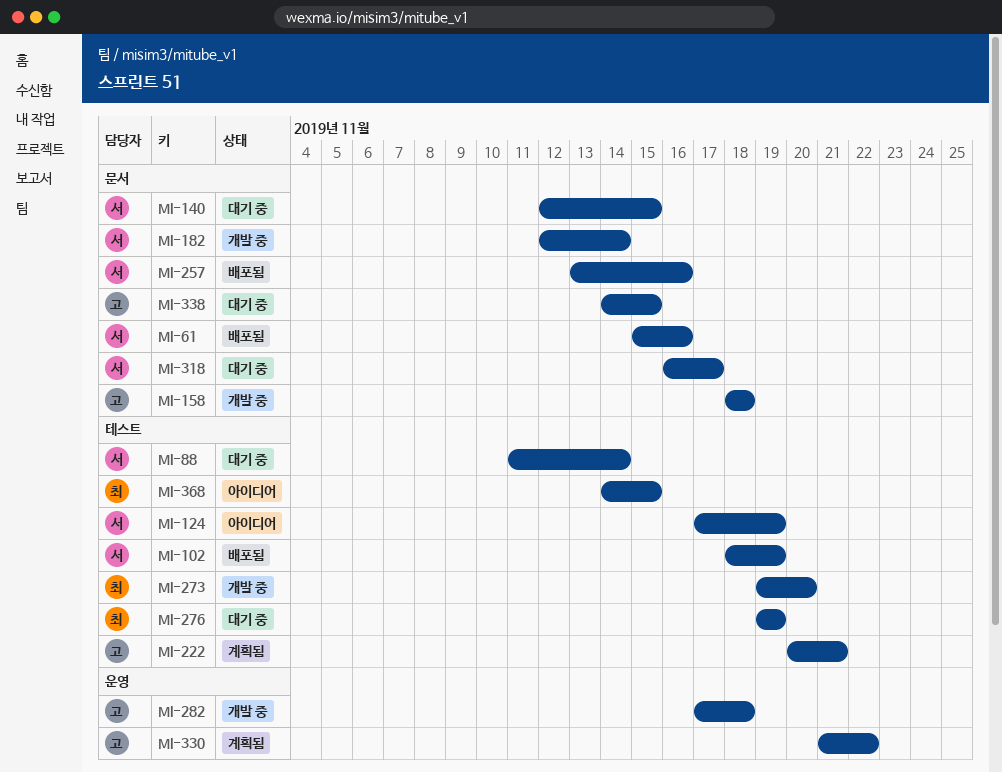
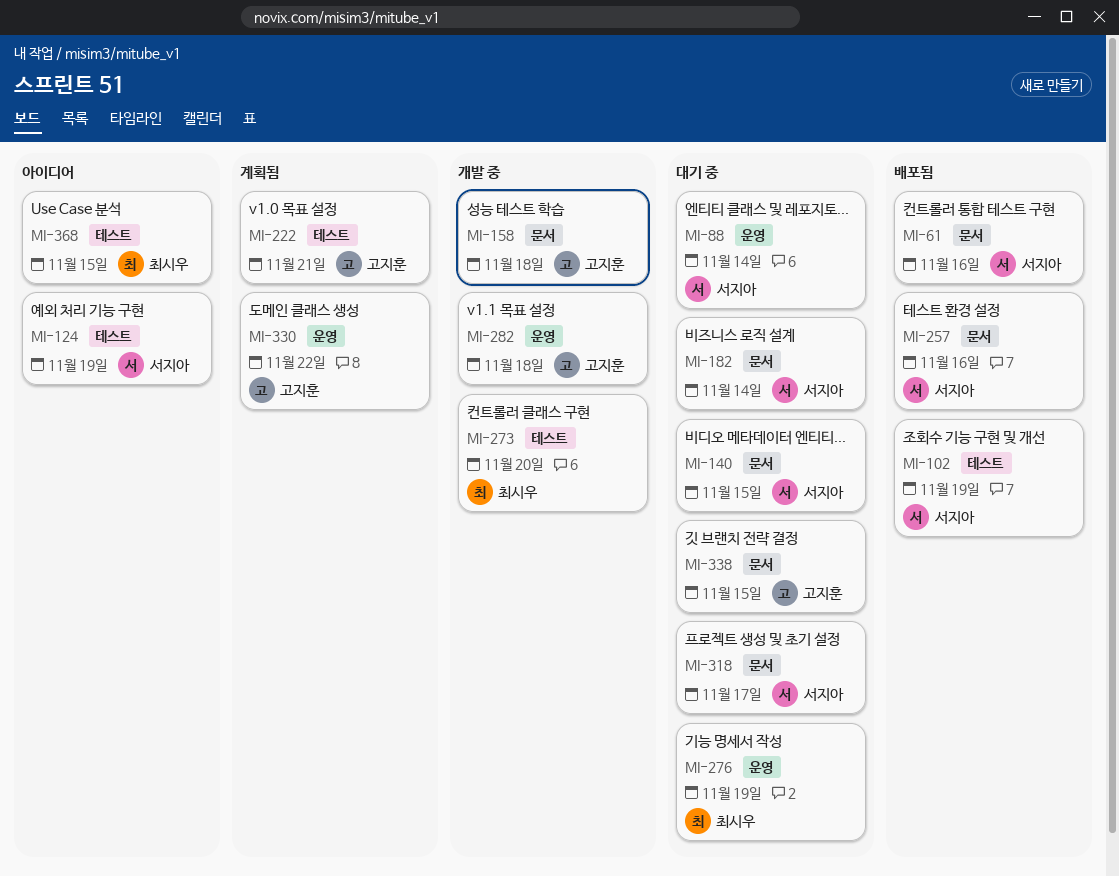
MI-88, label: 테스트 -> 운영
MI-182, status: 개발 중 -> 대기 중
MI-276, label: 테스트 -> 운영

